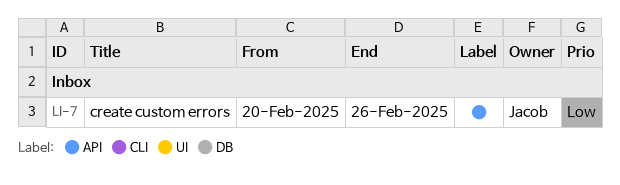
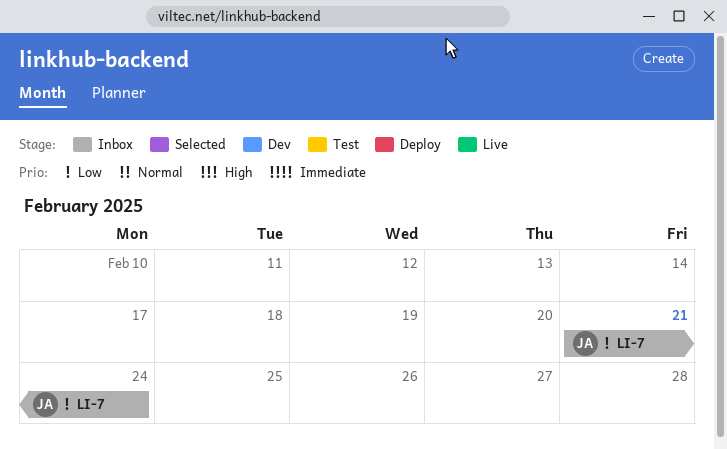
LI-7, start: Feb 20 -> Feb 21
LI-7, due: Feb 26 -> Feb 24

